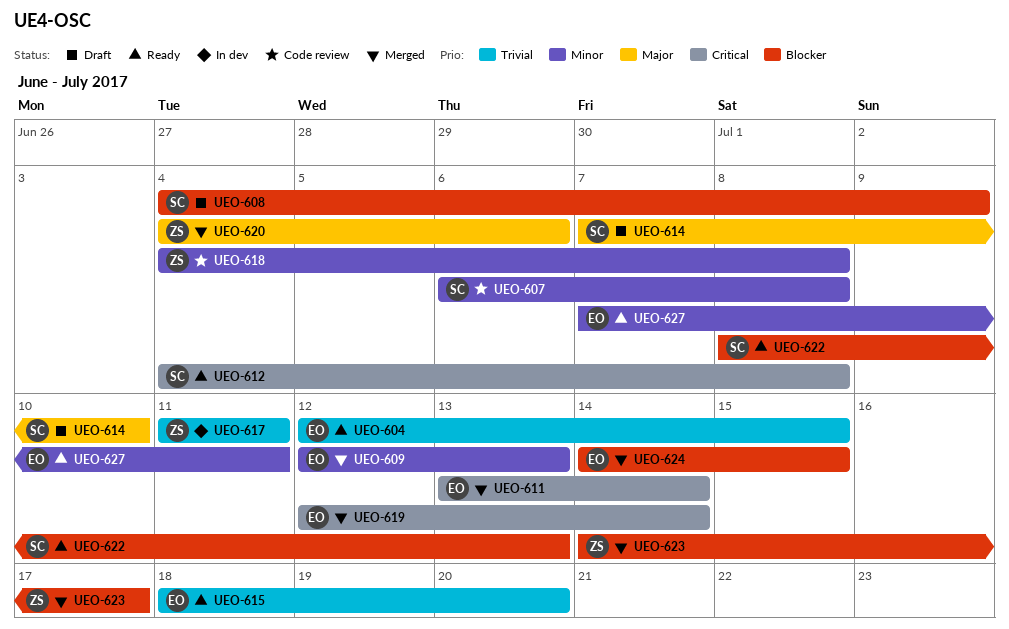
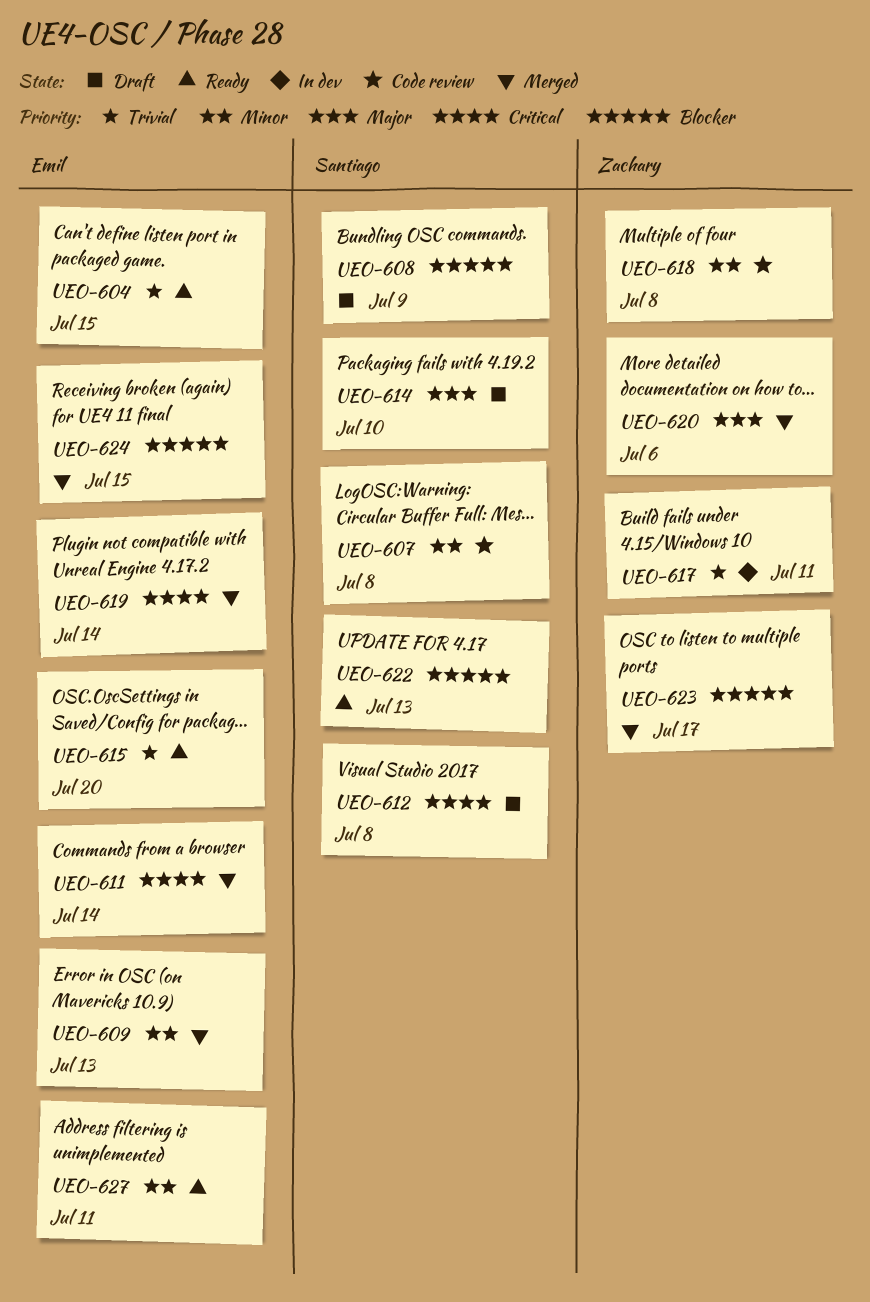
UEO-612, status: Ready -> Draft

